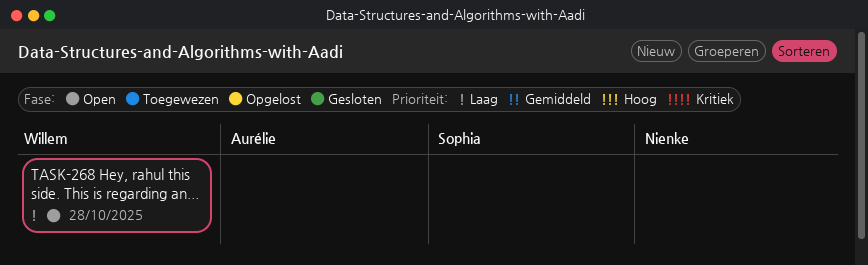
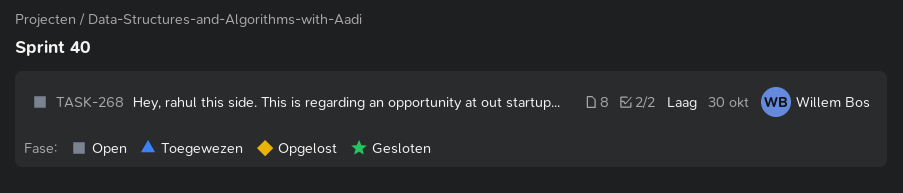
TASK-268, due: Oct 28 -> Oct 30

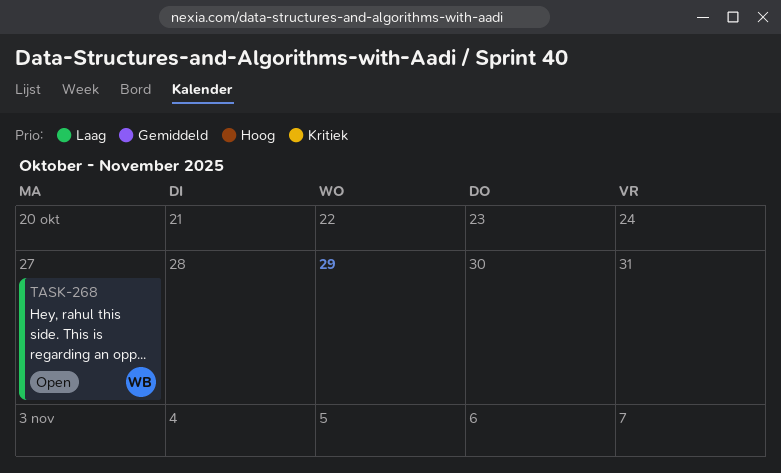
TASK-268, due: Oct 30 -> Oct 27

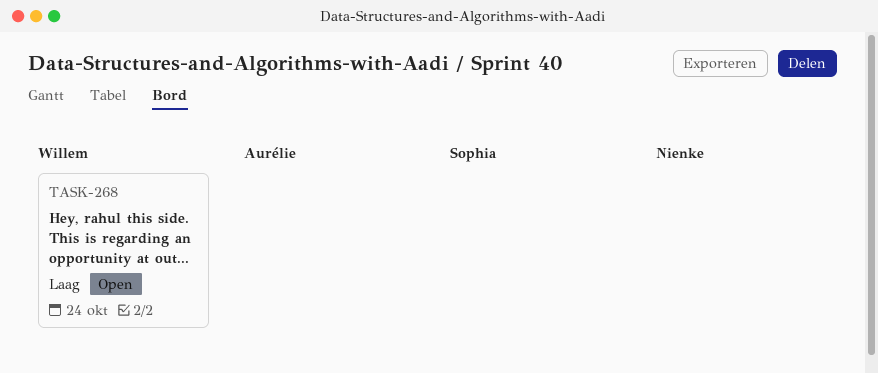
TASK-268, due: Oct 27 -> Oct 24

